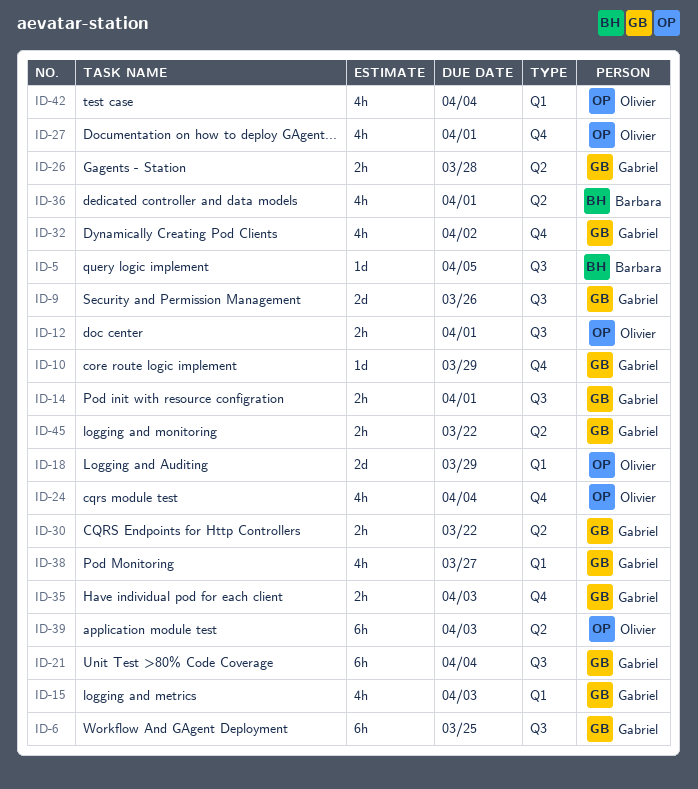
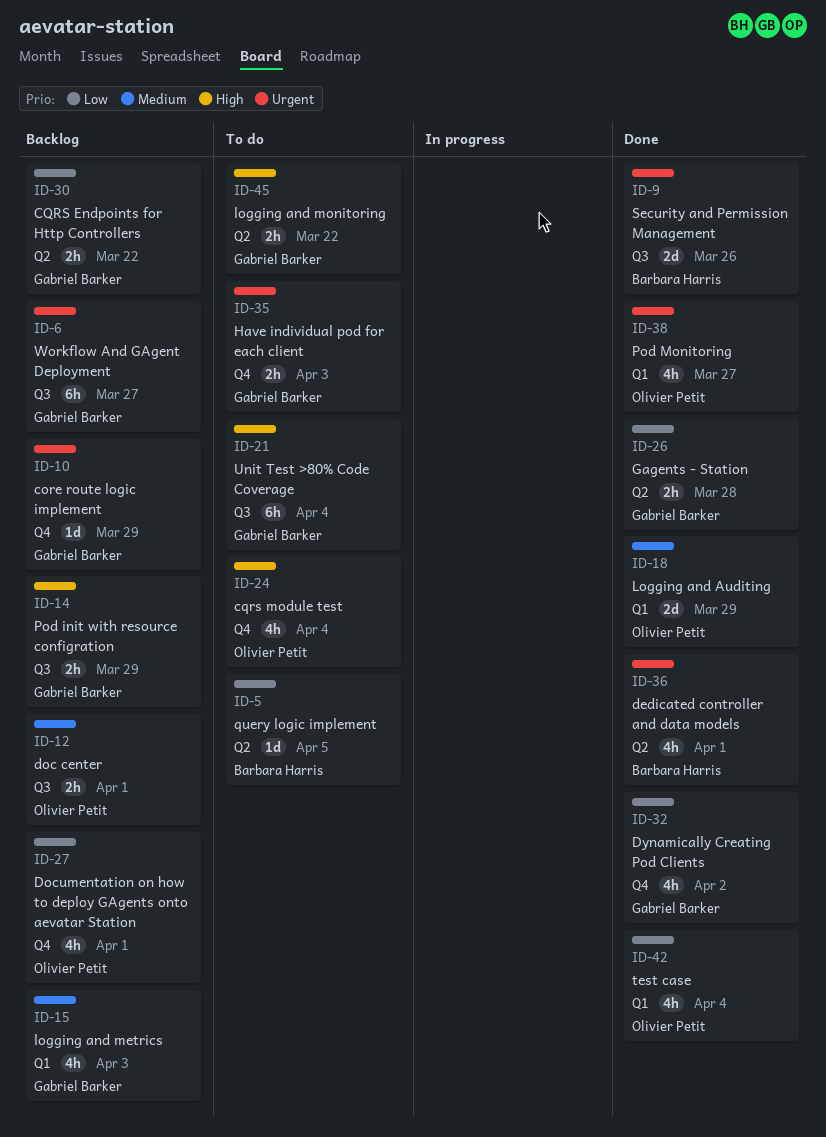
ID-5, label: Q3 -> Q2
ID-6, due: Mar 25 -> Mar 27
ID-9, owner: Gabriel Barker -> Barbara Harris
ID-14, due: Apr 1 -> Mar 29
ID-38, owner: Gabriel Barker -> Olivier Petit
ID-39: present -> none

